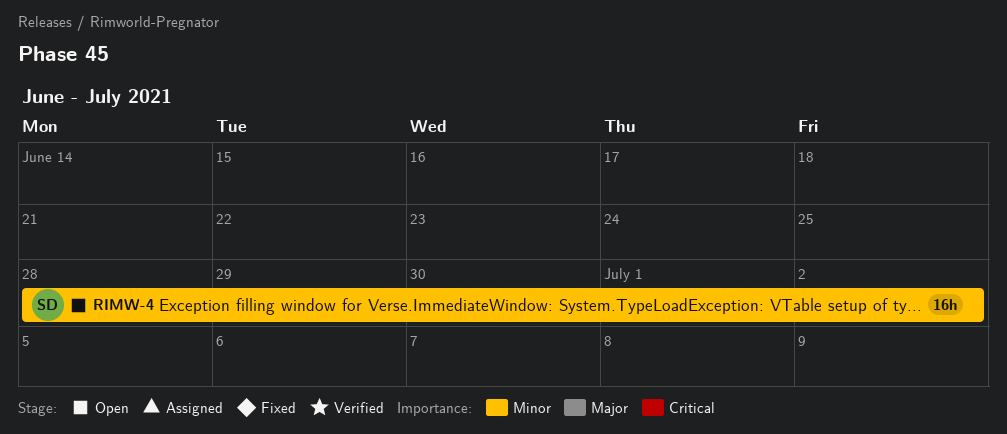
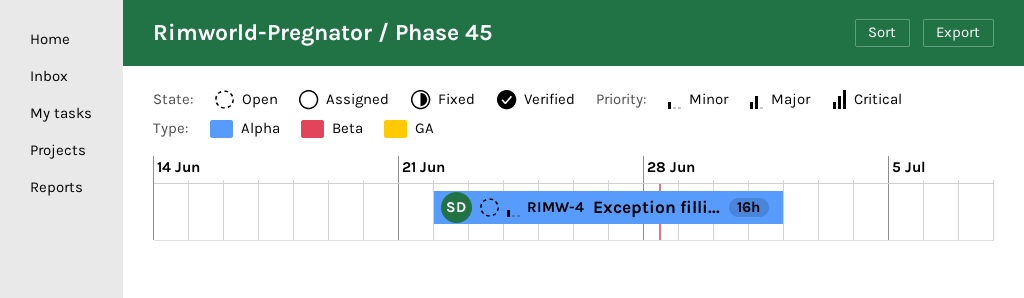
RIMW-4, start: Jun 28 -> Jun 22
RIMW-4, due: Jul 2 -> Jul 1

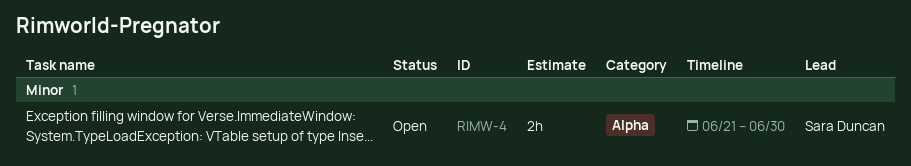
RIMW-4, estimate: 16h -> 2h
RIMW-4, start: Jun 22 -> Jun 21
RIMW-4, due: Jul 1 -> Jun 30

